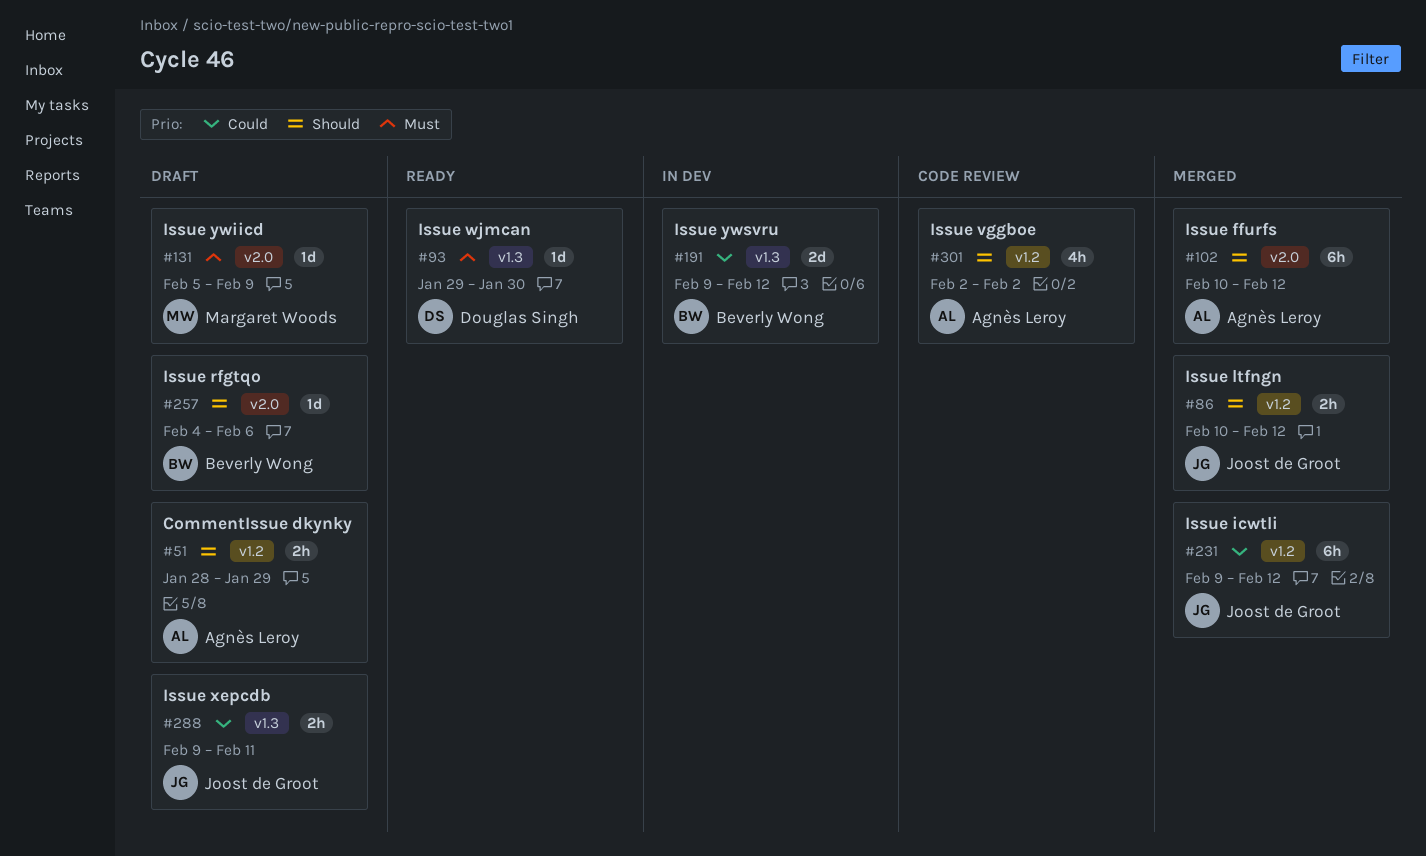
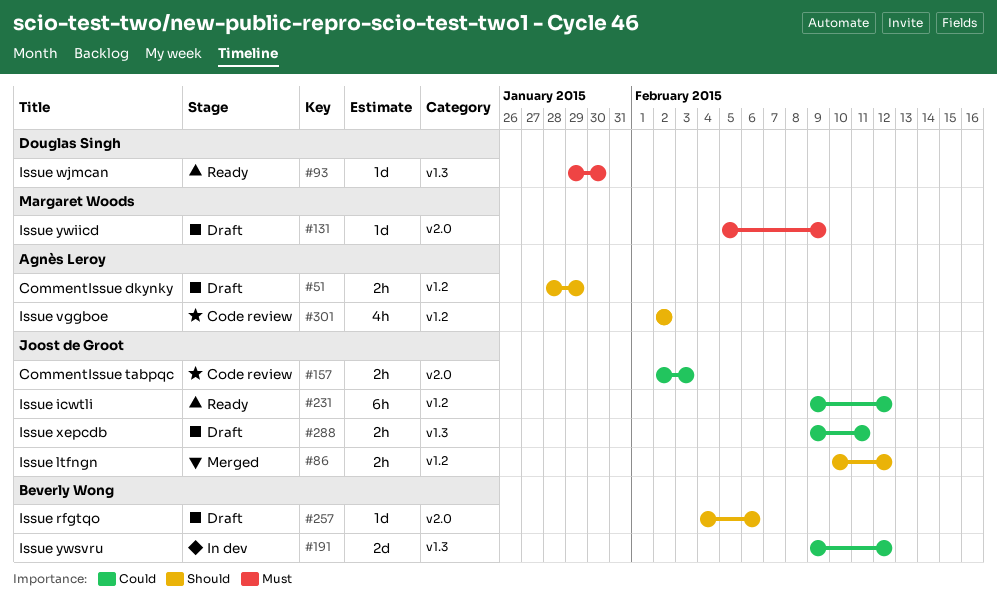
#102: present -> none
#157: none -> present
#231, status: Merged -> Ready

